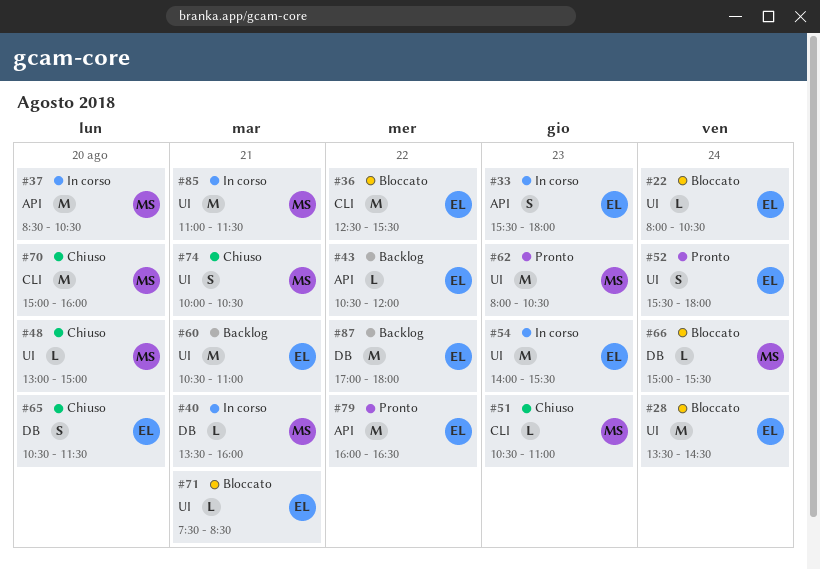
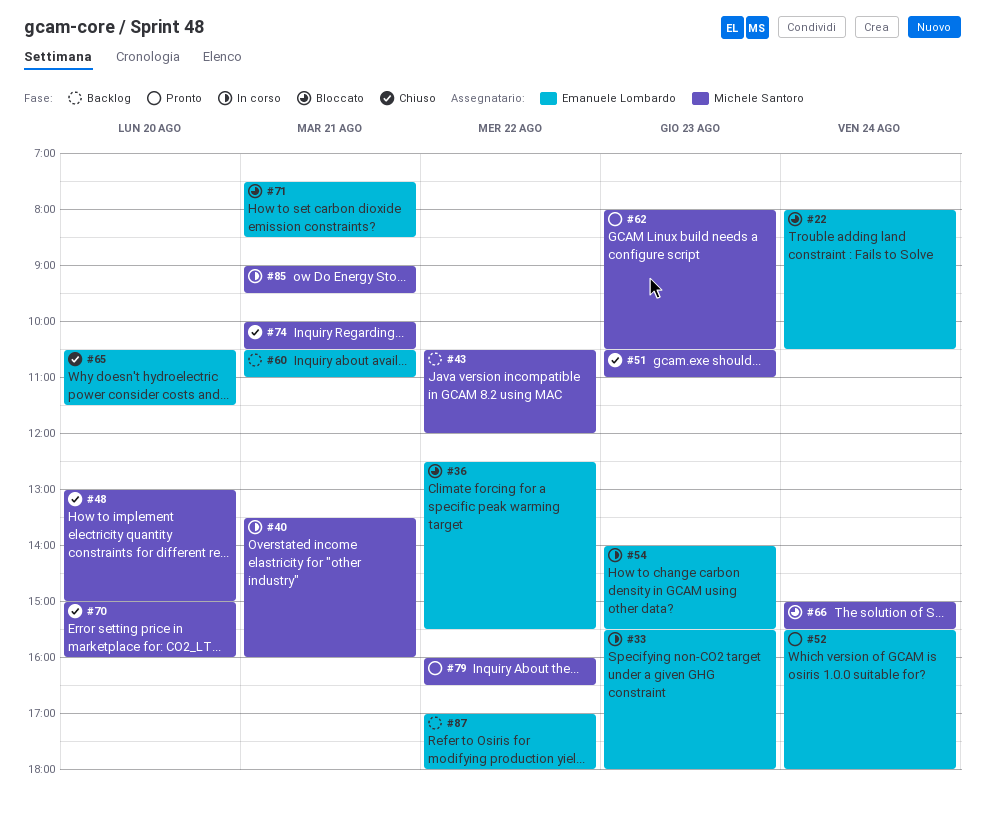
#28: present -> none
#37: present -> none
#43, owner: Emanuele Lombardo -> Michele Santoro
#79, owner: Emanuele Lombardo -> Michele Santoro
#85, begins: 11:00 -> 09:00
#85, ends: 11:30 -> 09:30

